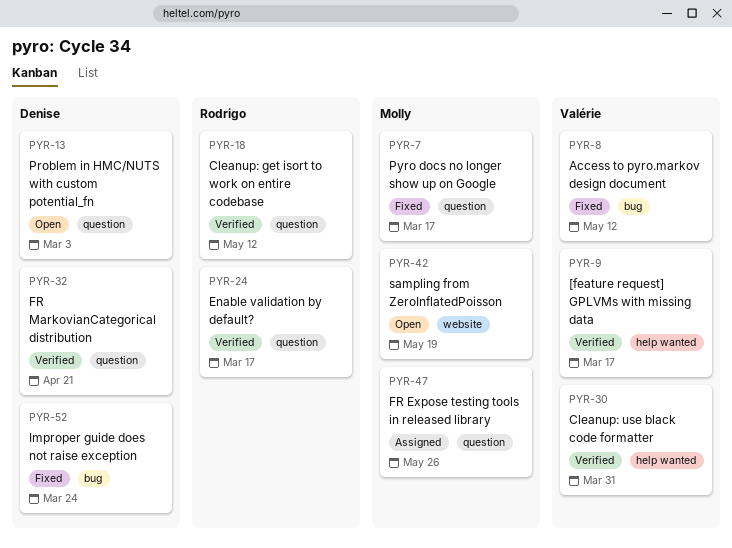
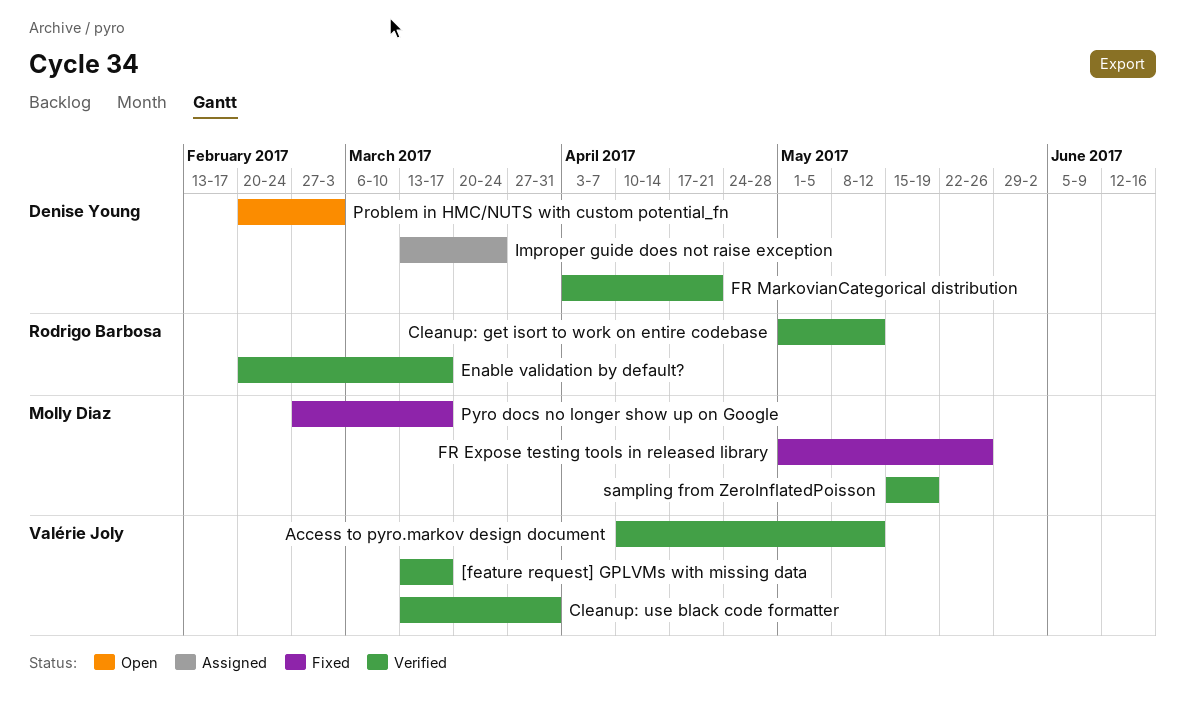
Access to pyro.markov design document, status: Fixed -> Verified
FR Expose testing tools in released library, status: Assigned -> Fixed
Improper guide does not raise exception, status: Fixed -> Assigned
sampling from ZeroInflatedPoisson, status: Open -> Verified

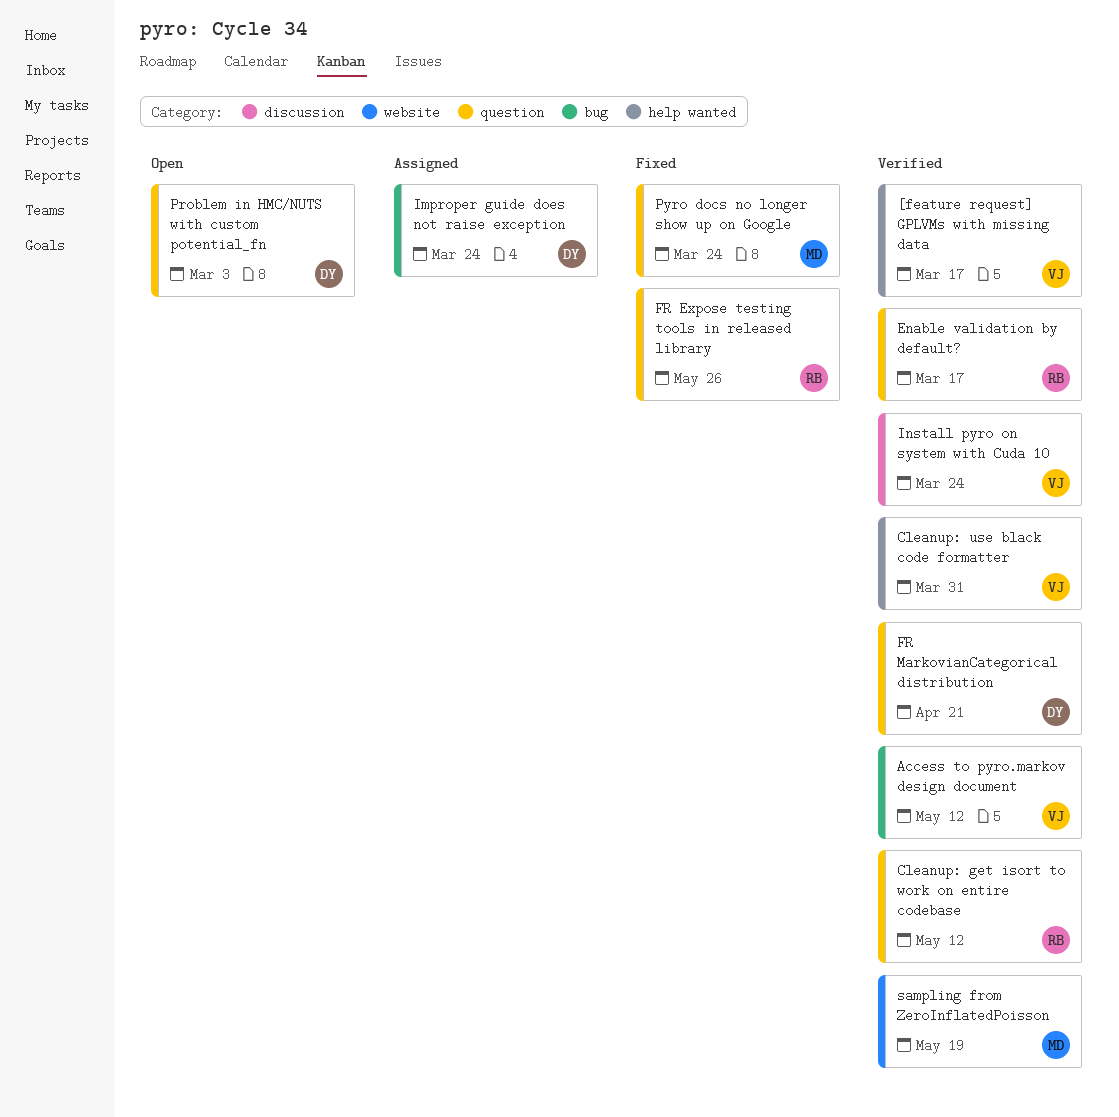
FR Expose testing tools in released library, owner: Molly Diaz -> Rodrigo Barbosa
Install pyro on system with Cuda 10: none -> present
Pyro docs no longer show up on Google, due: Mar 17 -> Mar 24

